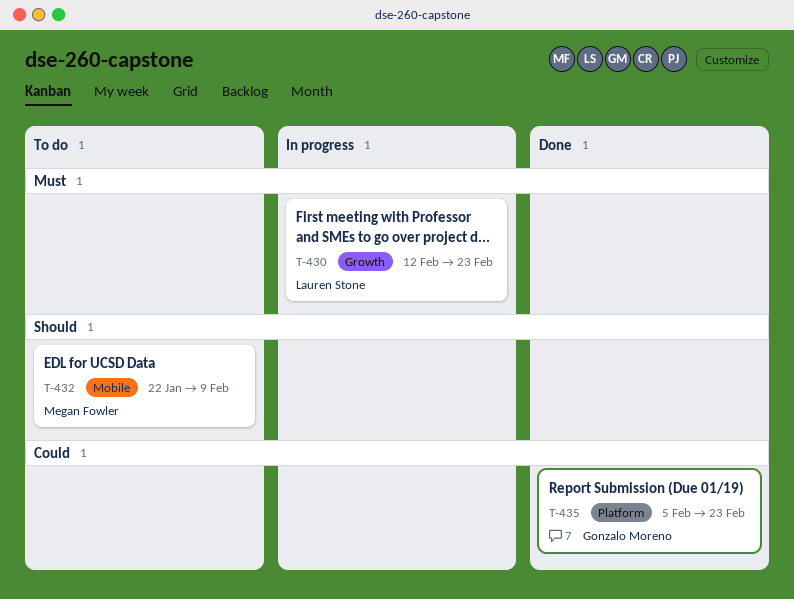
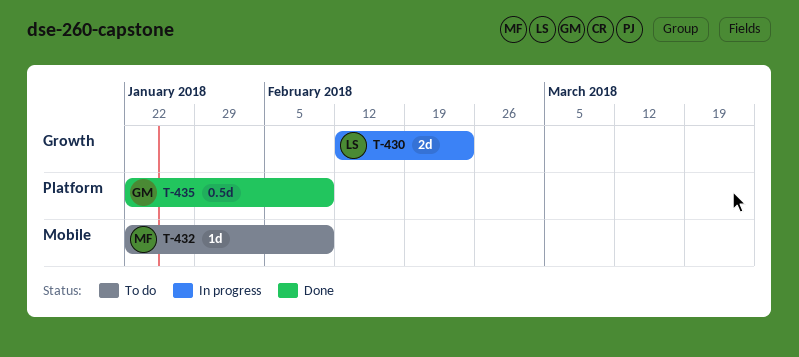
T-435, start: Feb 5 -> Jan 22
T-435, due: Feb 23 -> Feb 9

